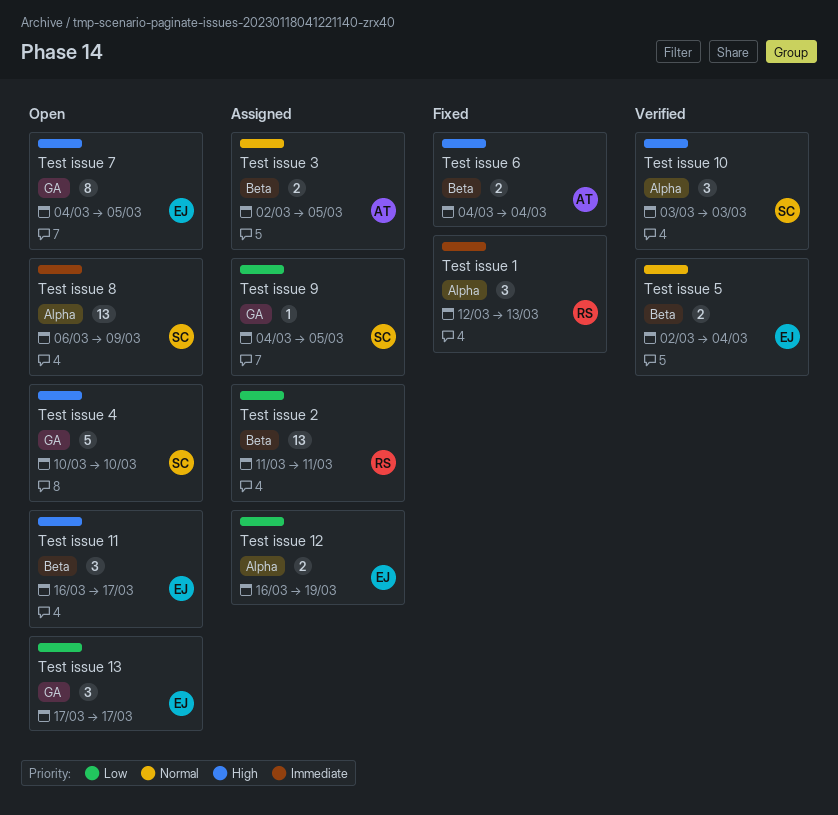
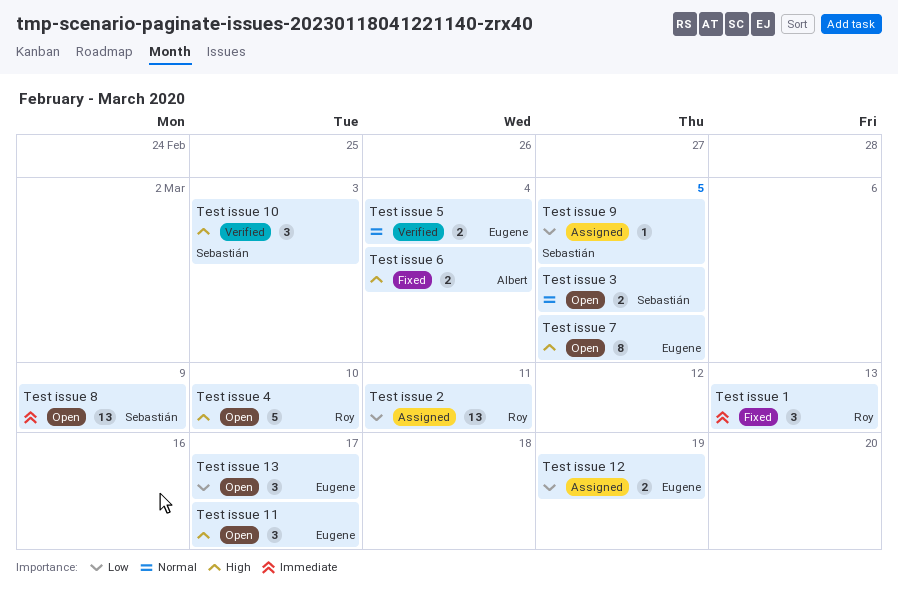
Test issue 3, status: Assigned -> Open
Test issue 3, owner: Albert -> Sebastián
Test issue 4, owner: Sebastián -> Roy

